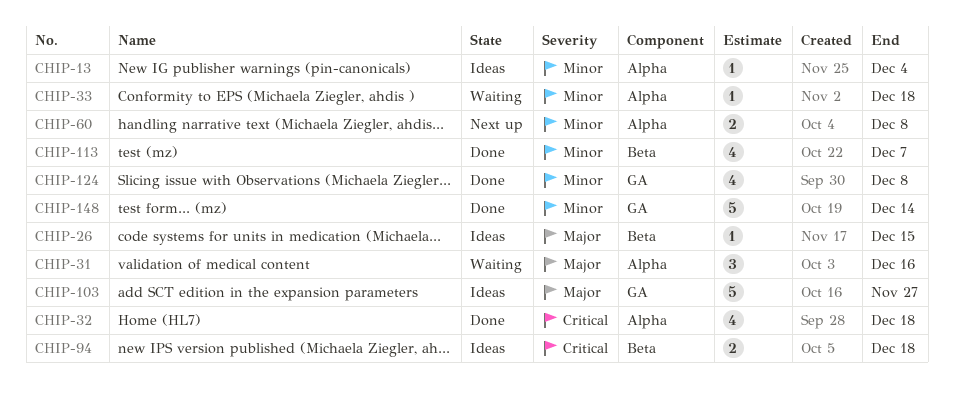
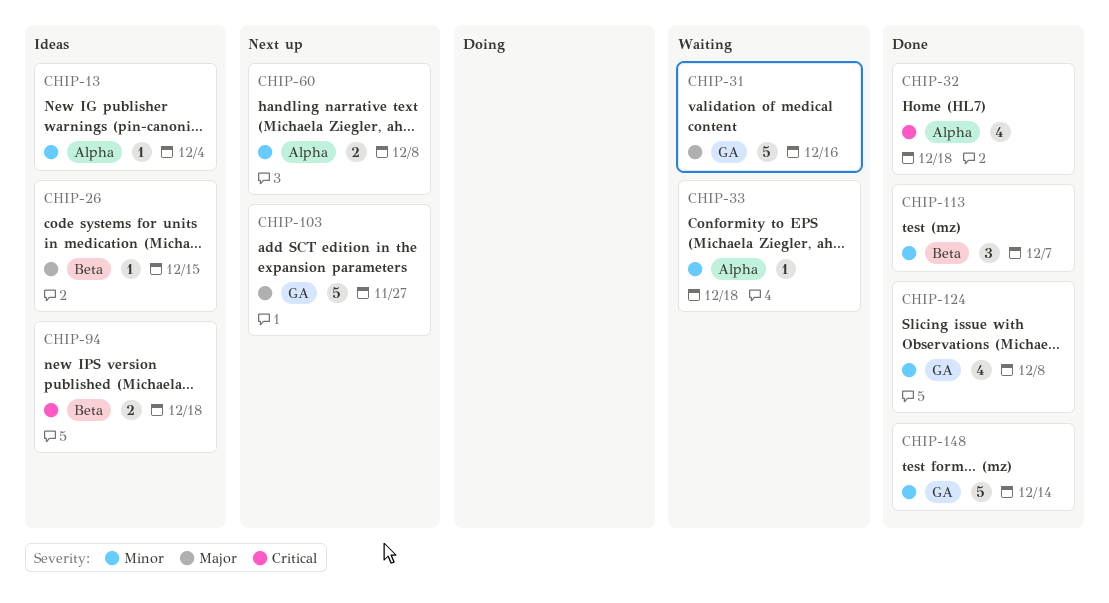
CHIP-31, label: Alpha -> GA
CHIP-31, estimate: 3 -> 5
CHIP-103, status: Ideas -> Next up
CHIP-113, estimate: 4 -> 3

